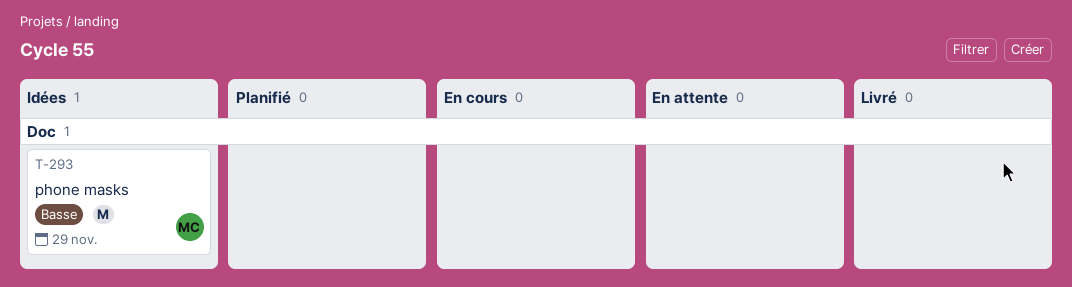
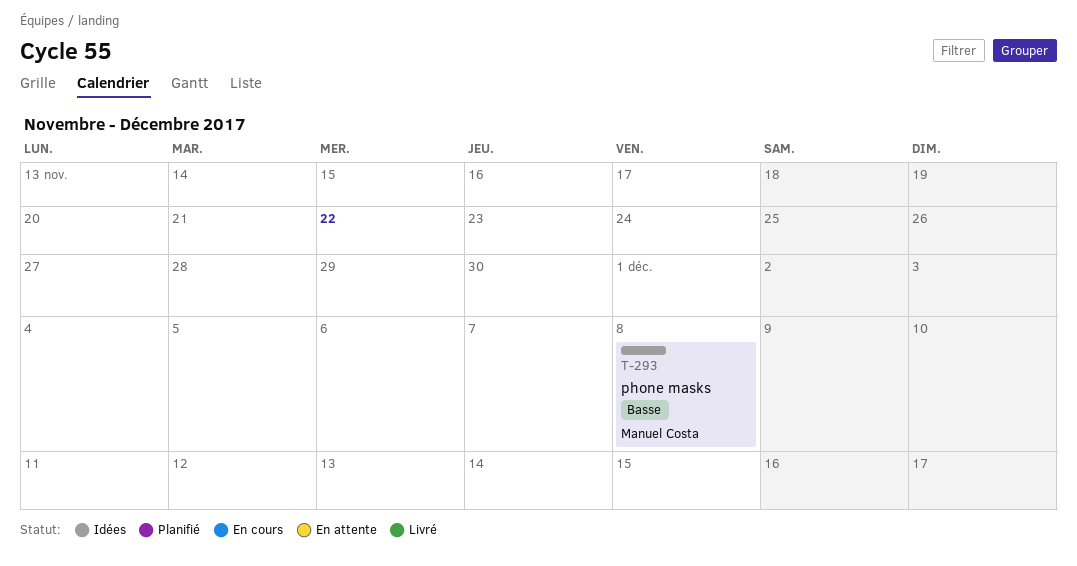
T-293, due: Nov 29 -> Dec 8

